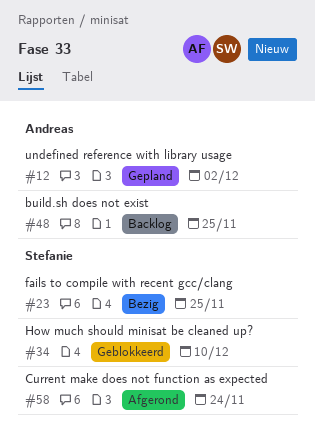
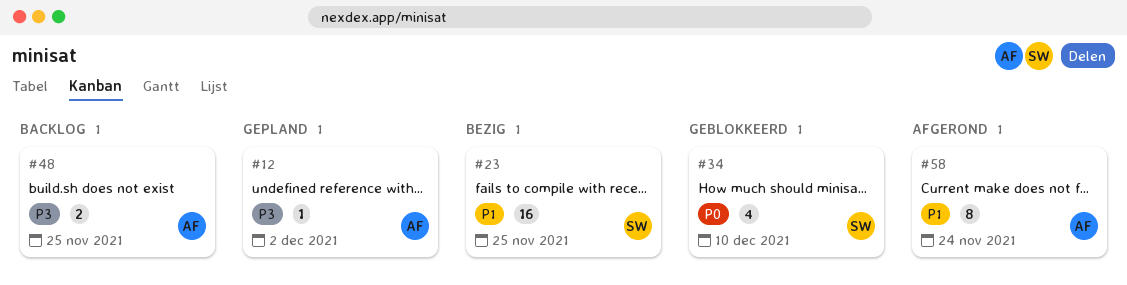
#58, owner: Stefanie -> Andreas

